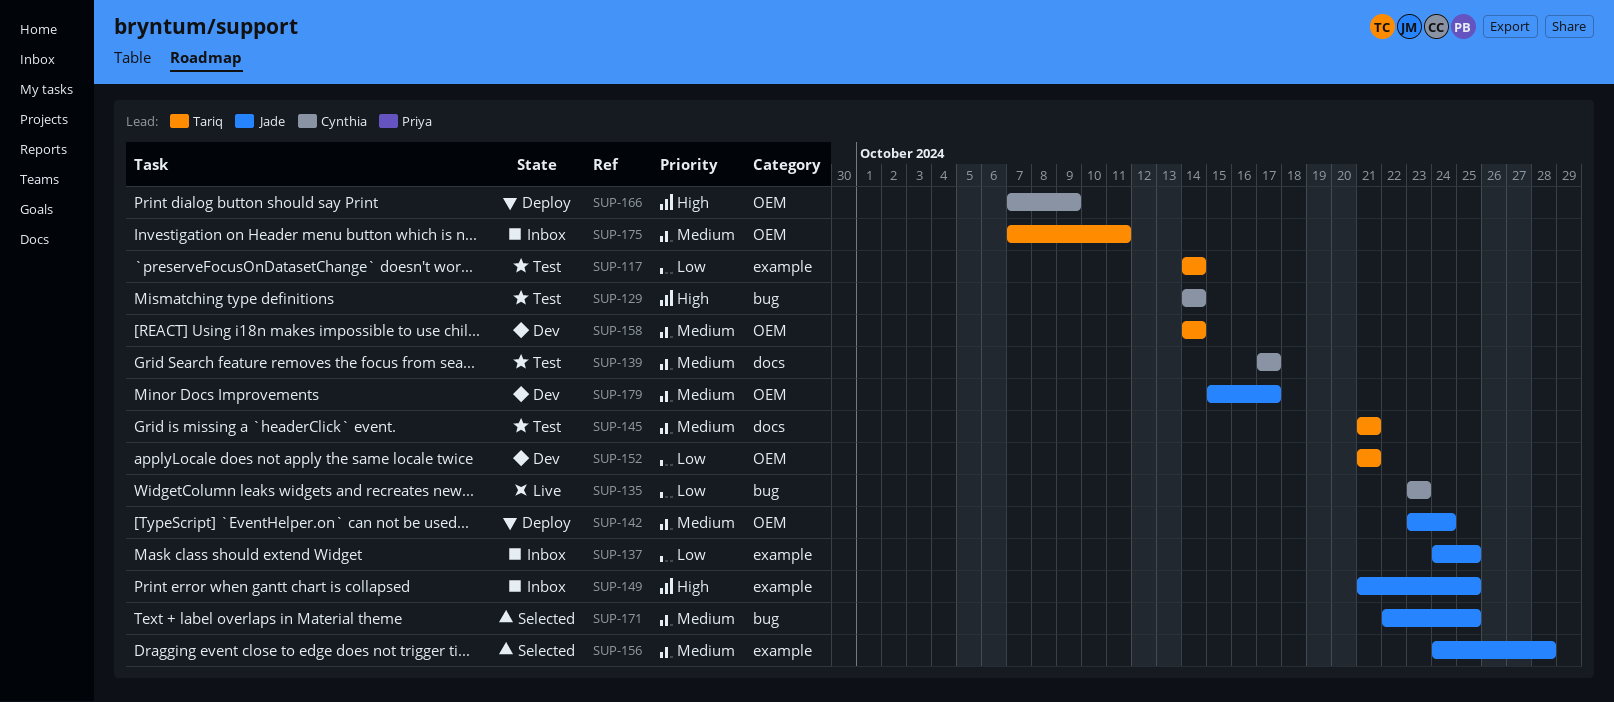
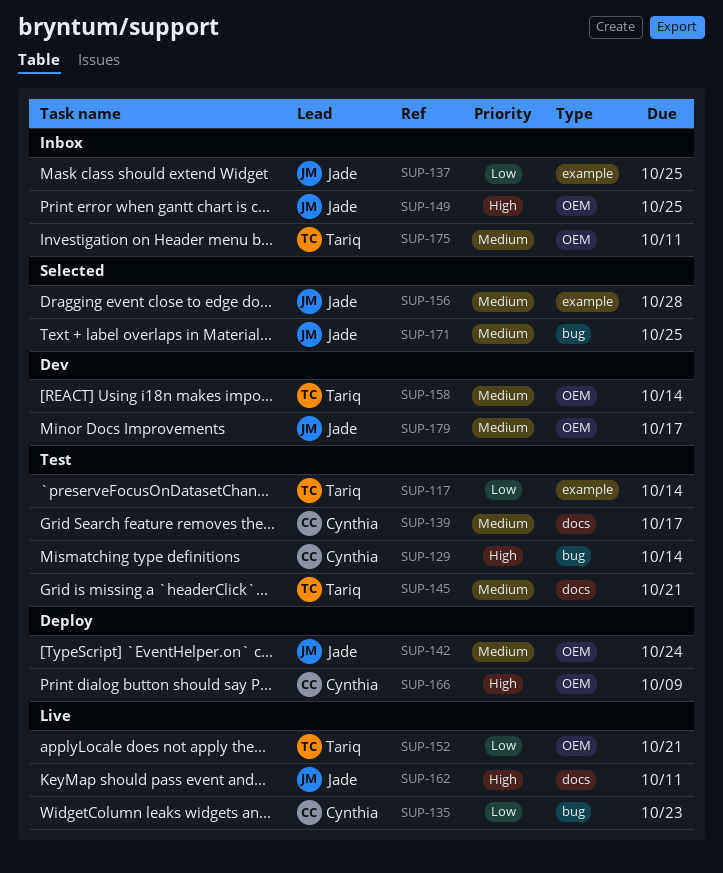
SUP-149, label: example -> OEM
SUP-152, status: Dev -> Live
SUP-162: none -> present

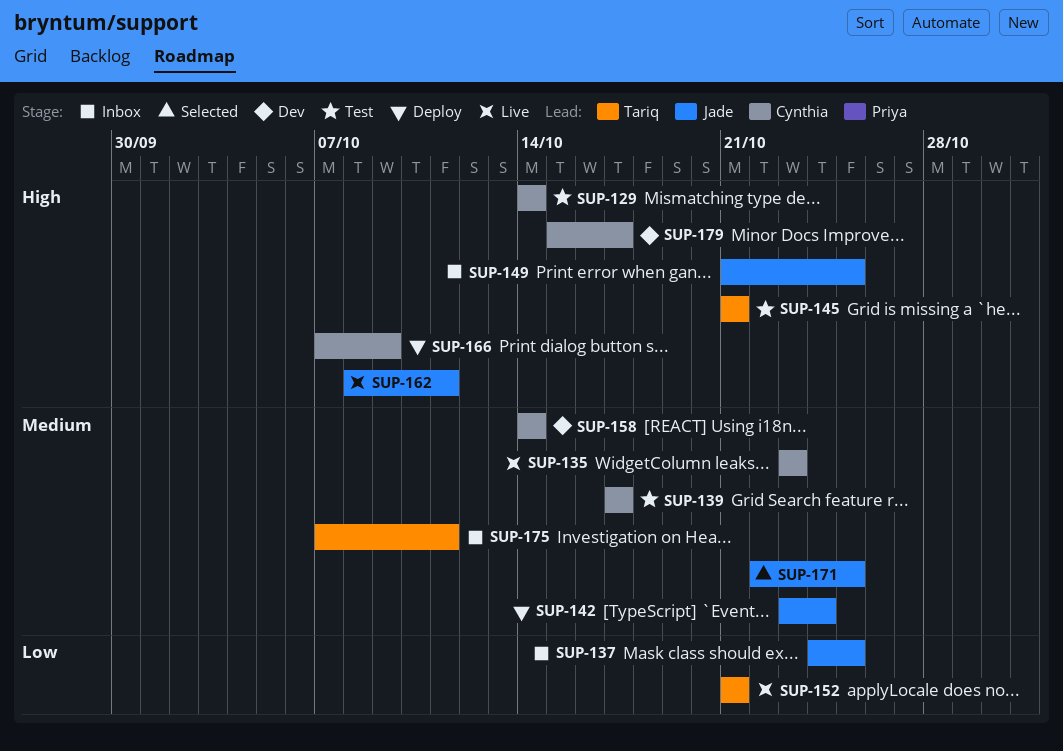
SUP-117: present -> none
SUP-135, priority: Low -> Medium
SUP-145, priority: Medium -> High
SUP-156: present -> none
SUP-158, owner: Tariq -> Cynthia
SUP-179, owner: Jade -> Cynthia
SUP-179, priority: Medium -> High

